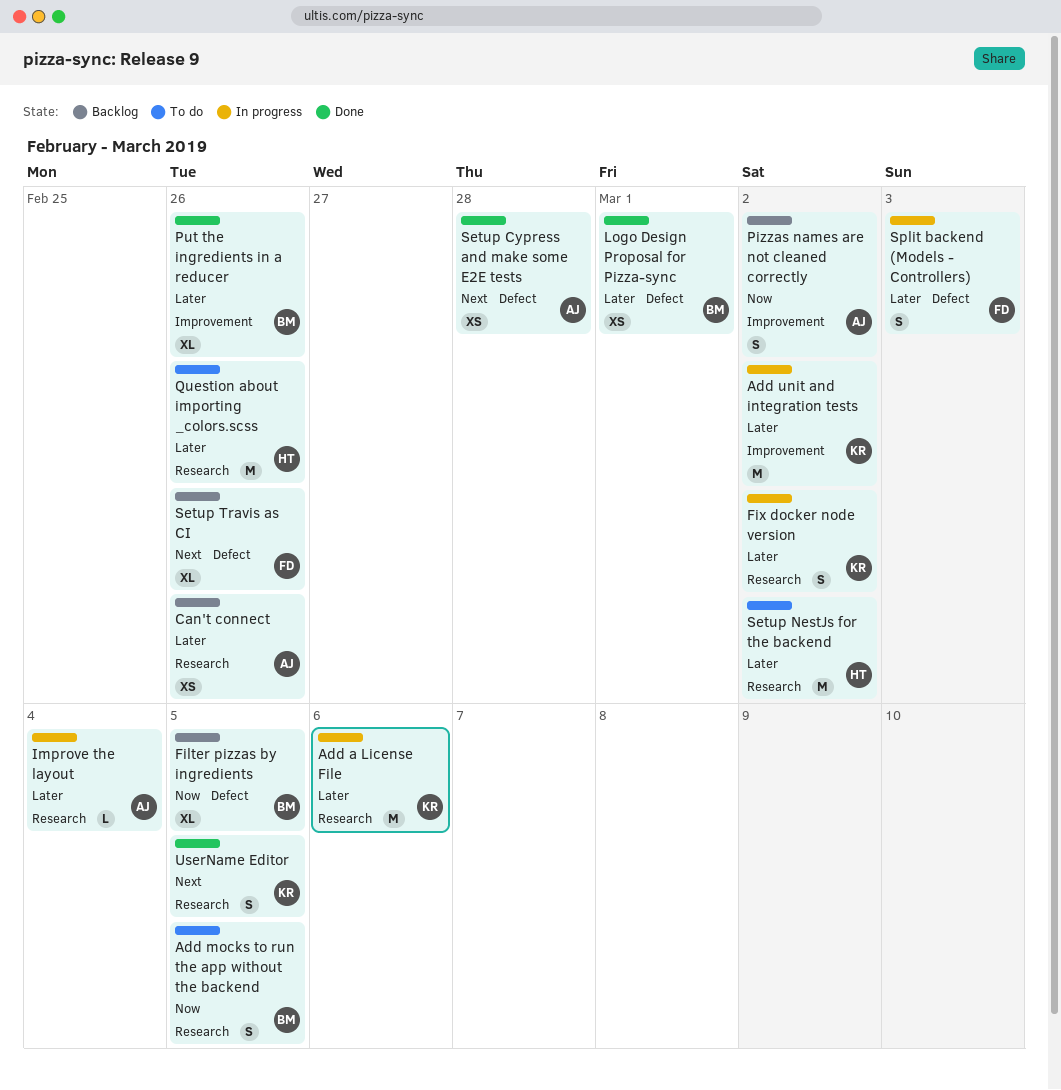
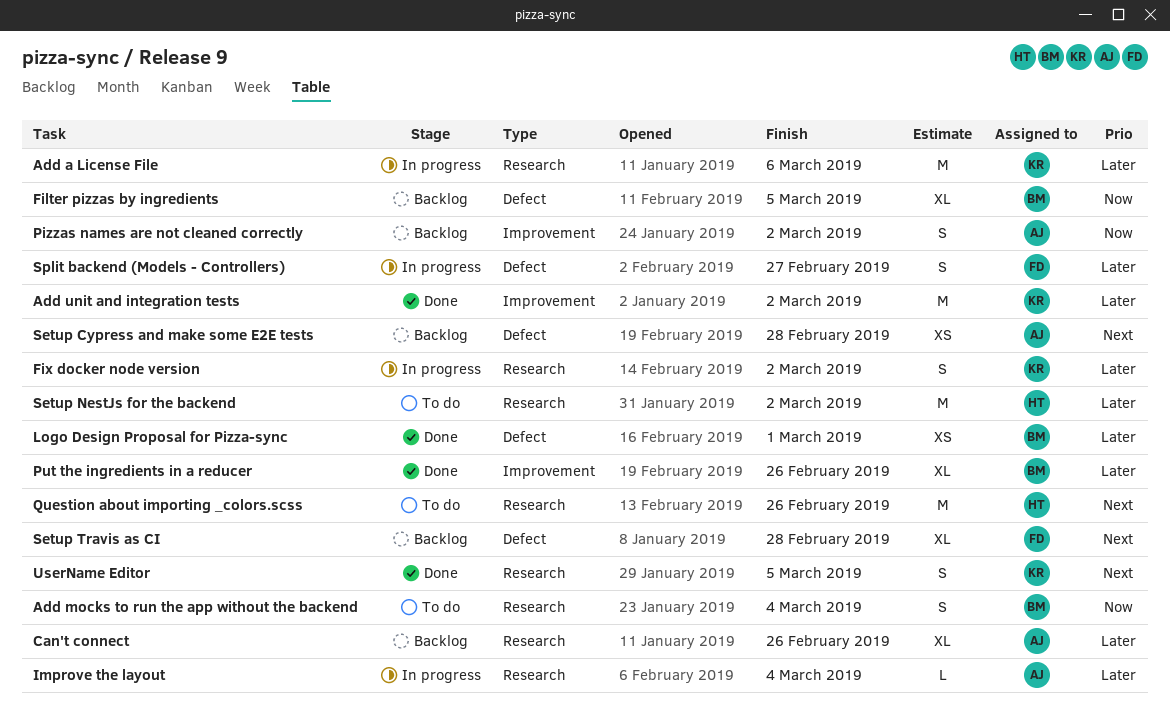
Add mocks to run the app without the backend, due: Mar 5 -> Mar 4
Add unit and integration tests, status: In progress -> Done
Can't connect, estimate: XS -> XL
Question about importing _colors.scss, priority: Later -> Next
Setup Cypress and make some E2E tests, status: Done -> Backlog
Setup Travis as CI, due: Feb 26 -> Feb 28
Split backend (Models - Controllers), due: Mar 3 -> Feb 27

